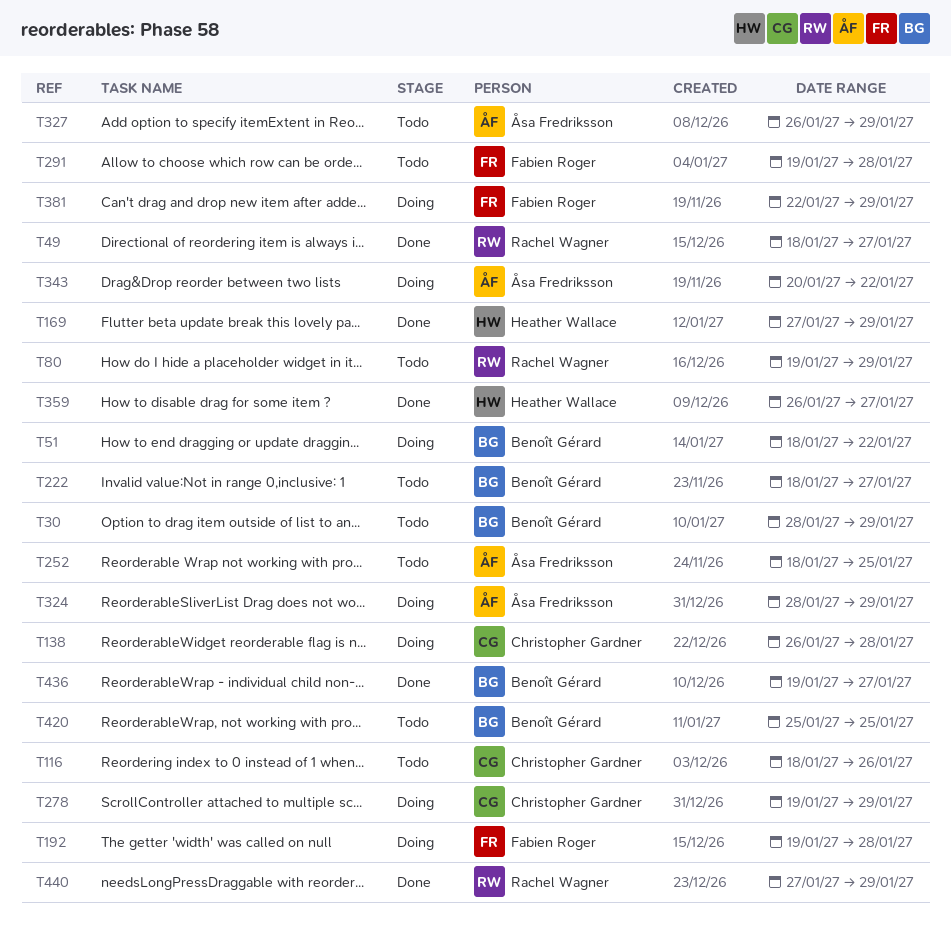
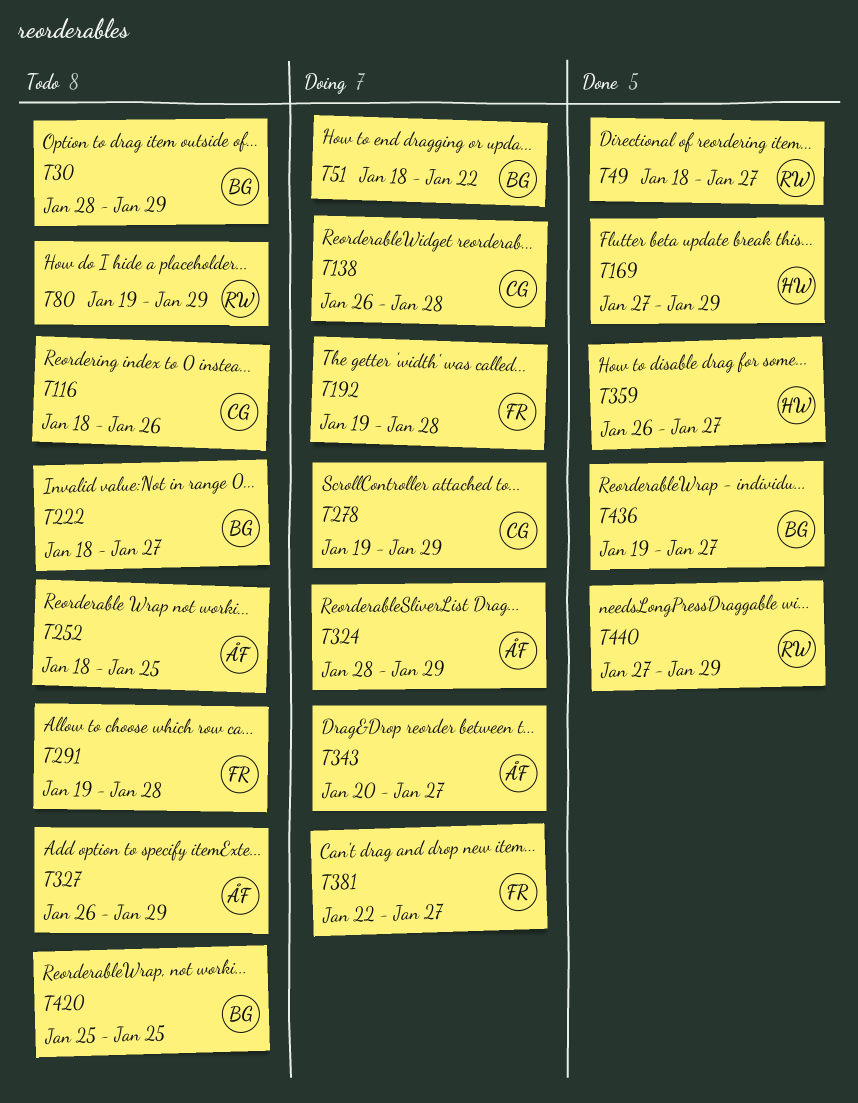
T343, due: Jan 22 -> Jan 27
T381, due: Jan 29 -> Jan 27

